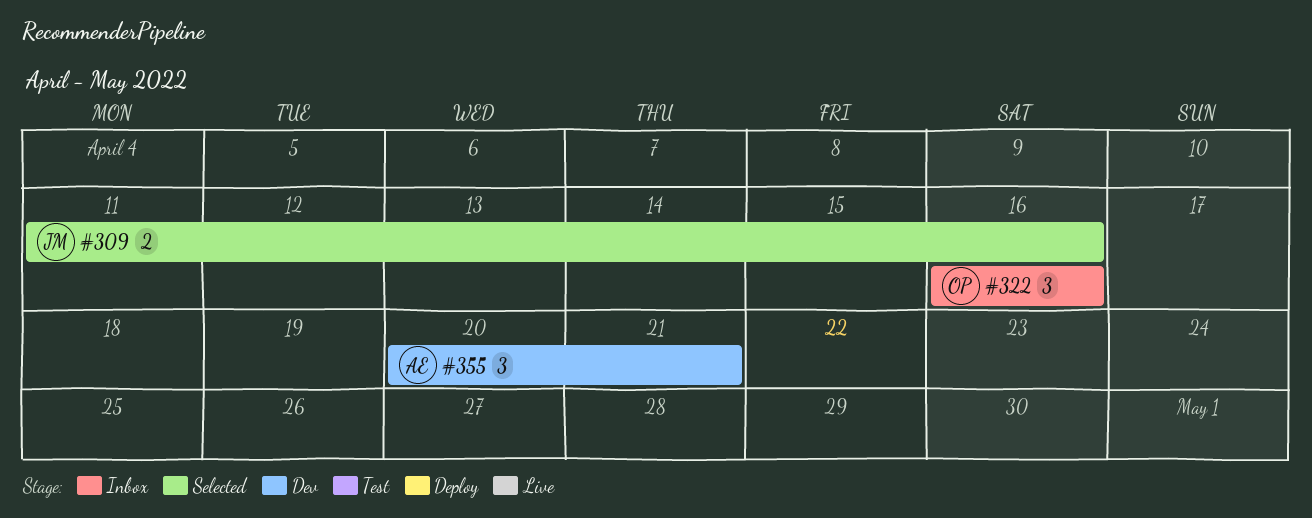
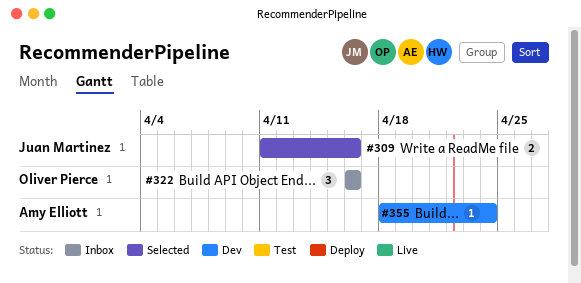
#355, estimate: 3 -> 1
#355, start: Apr 20 -> Apr 18
#355, due: Apr 21 -> Apr 24

